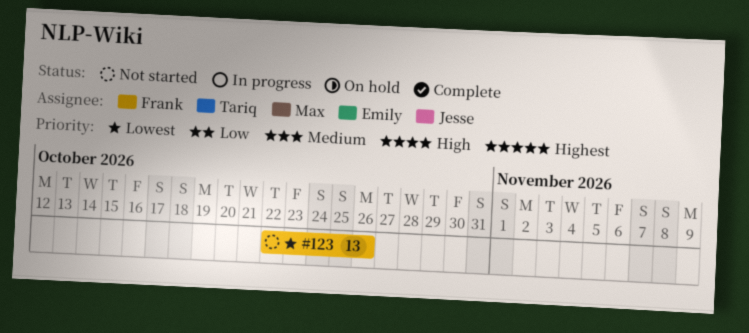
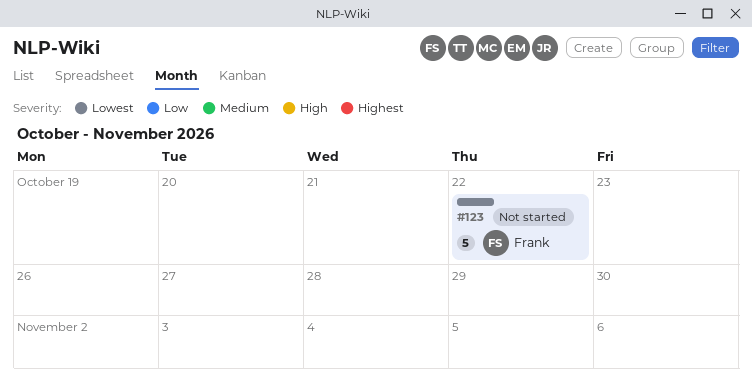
#123, estimate: 13 -> 5
#123, due: Oct 26 -> Oct 22

